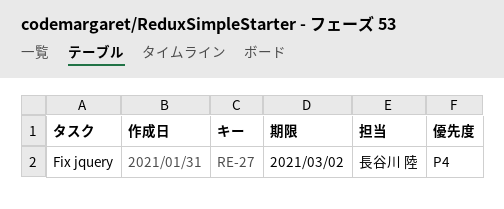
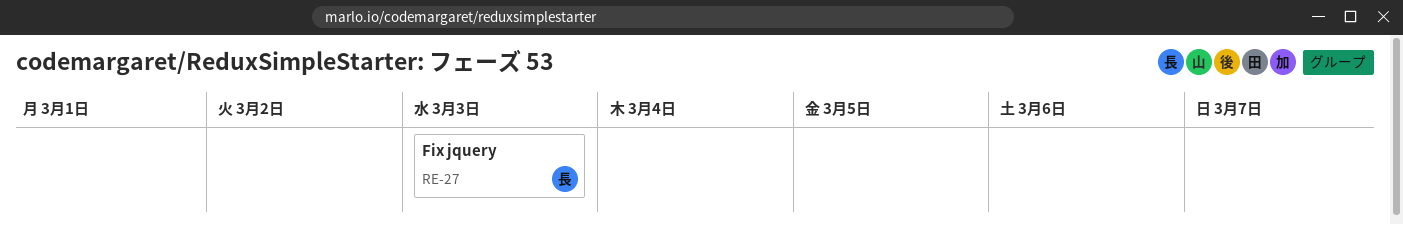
RE-27, due: Mar 2 -> Mar 3

